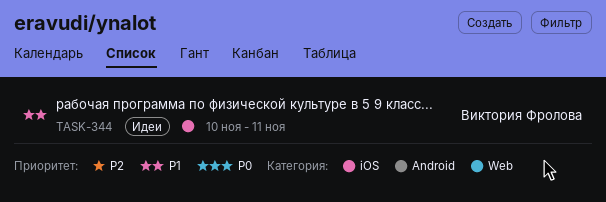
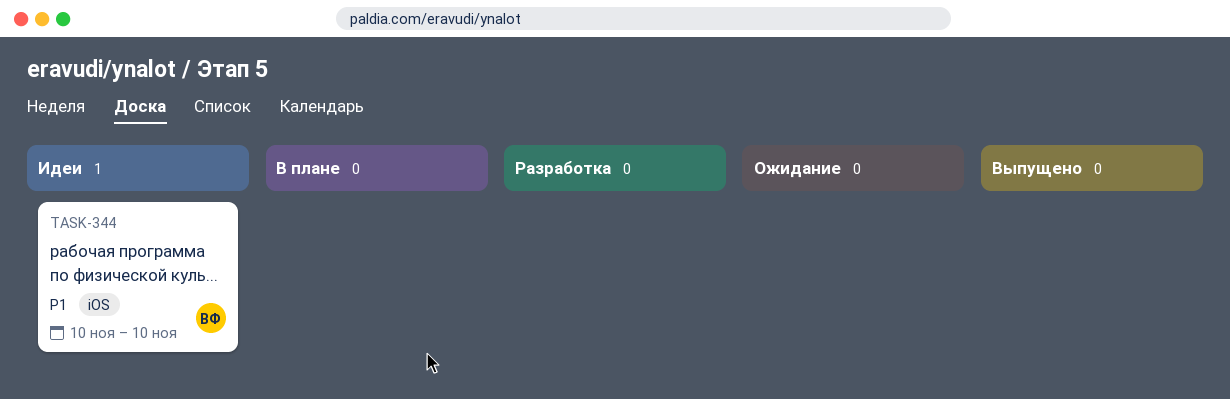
TASK-344, due: Nov 11 -> Nov 10

